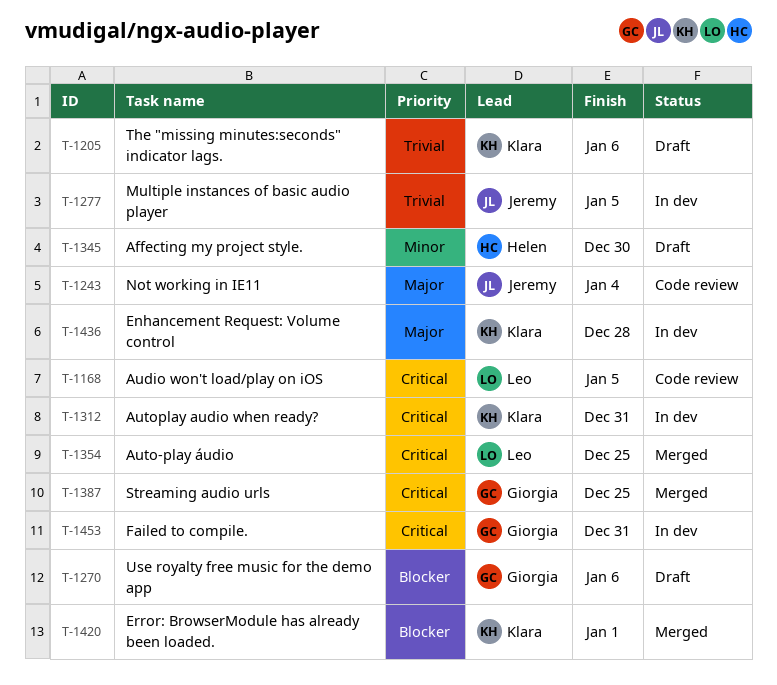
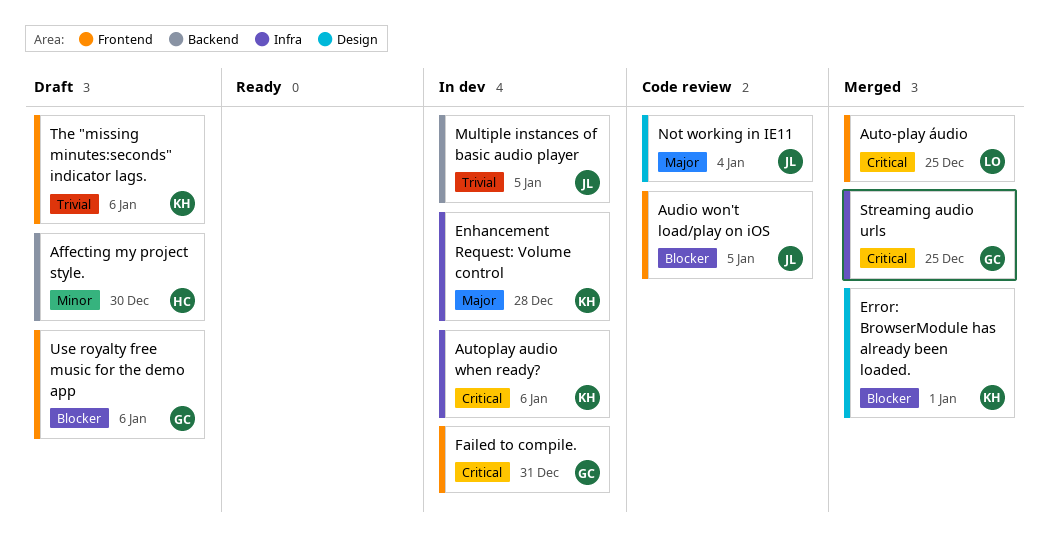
Audio won't load/play on iOS, owner: Leo -> Jeremy
Audio won't load/play on iOS, priority: Critical -> Blocker
Autoplay audio when ready?, due: Dec 31 -> Jan 6

